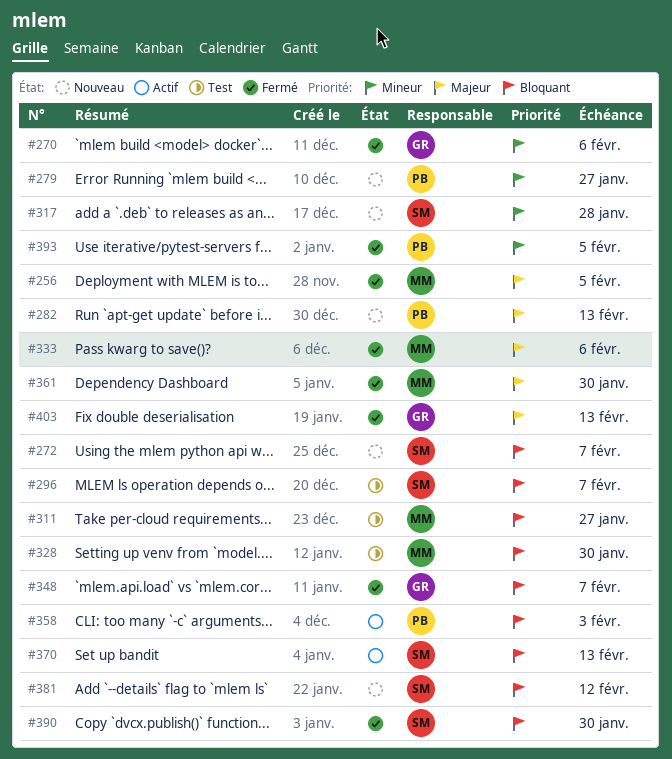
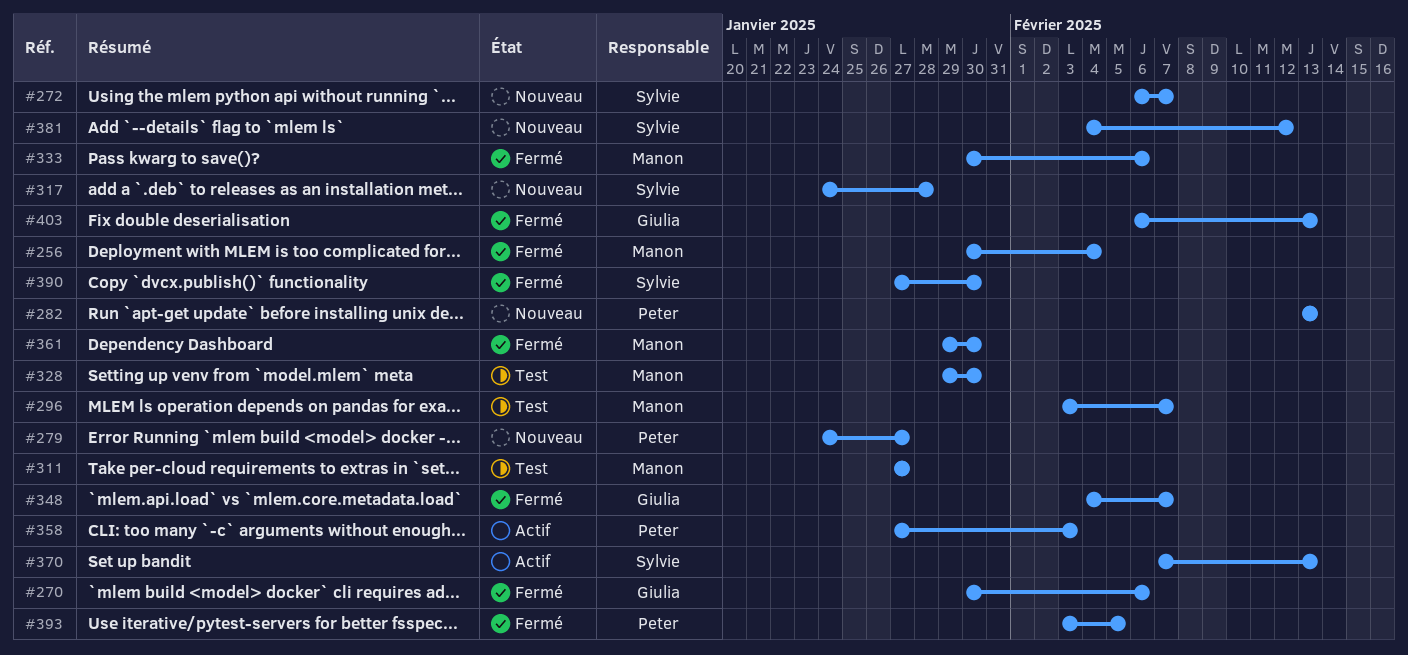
#256, due: Feb 5 -> Feb 4
#296, owner: Sylvie -> Manon

